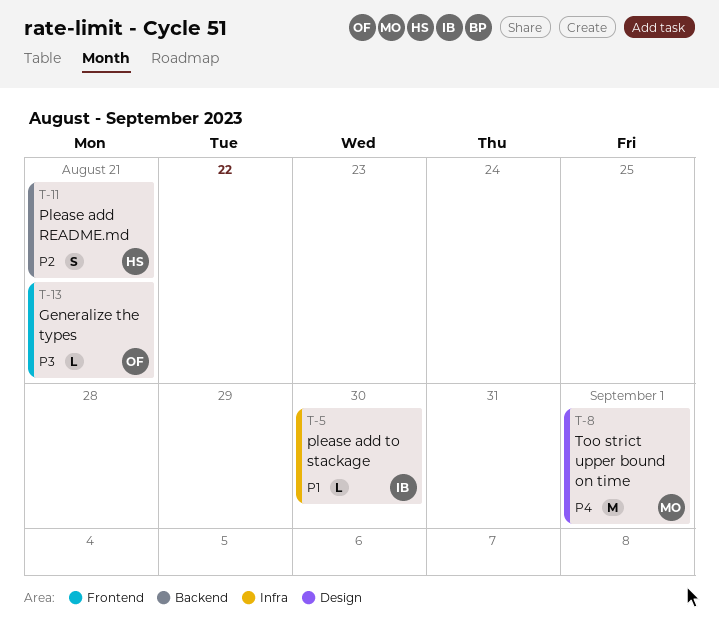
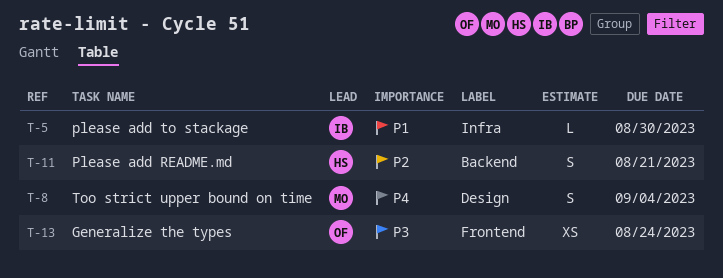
T-8, estimate: M -> S
T-8, due: Sep 1 -> Sep 4
T-13, estimate: L -> XS
T-13, due: Aug 21 -> Aug 24

